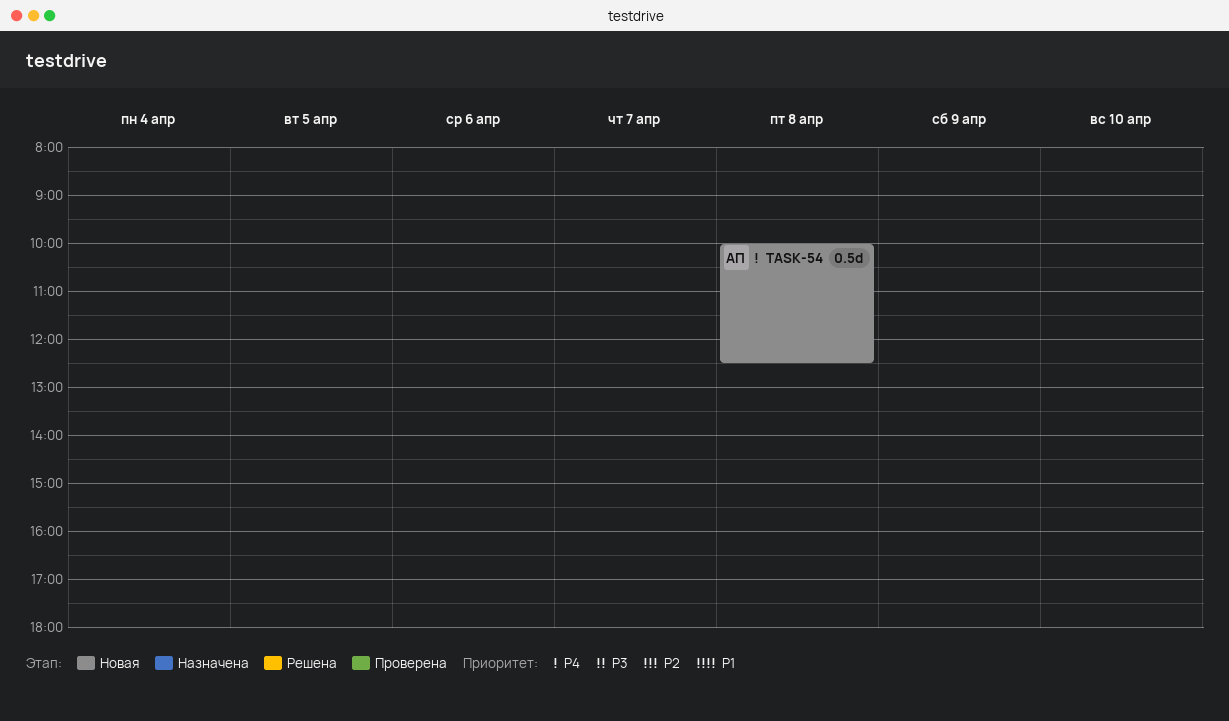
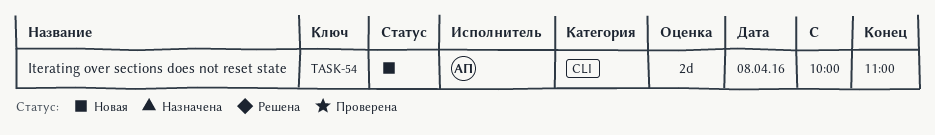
TASK-54, estimate: 0.5d -> 2d
TASK-54, ends: 12:30 -> 11:00

